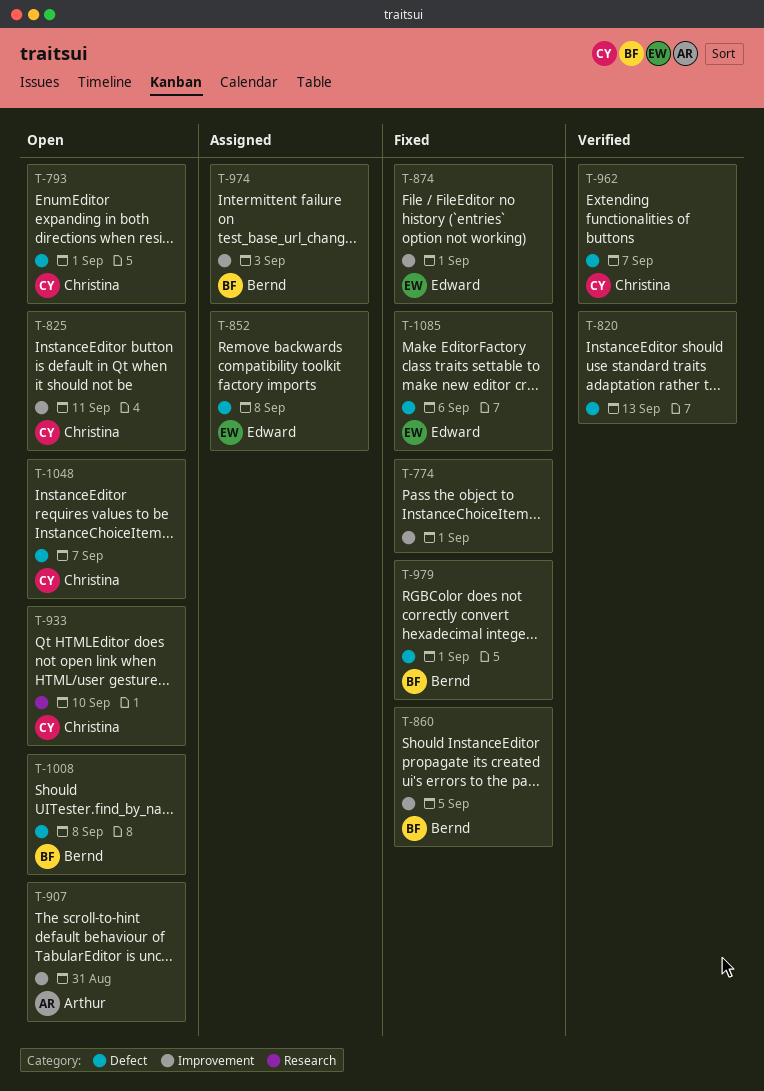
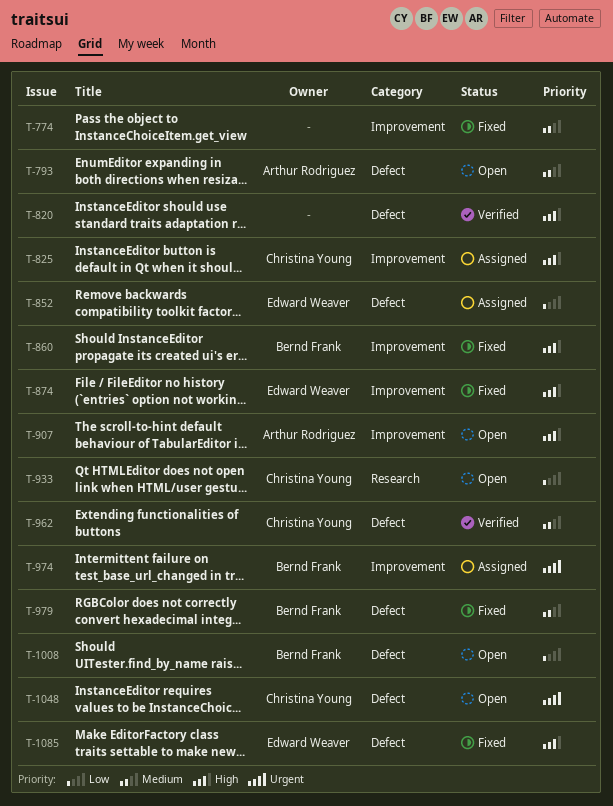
T-793, owner: Christina Young -> Arthur Rodriguez
T-825, status: Open -> Assigned

